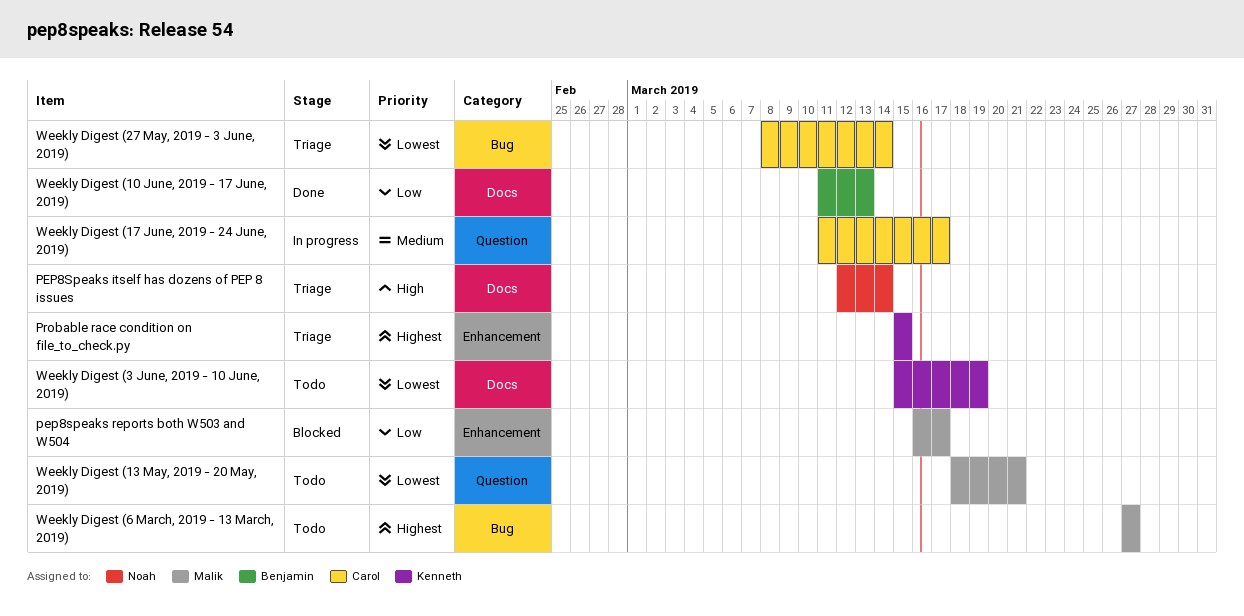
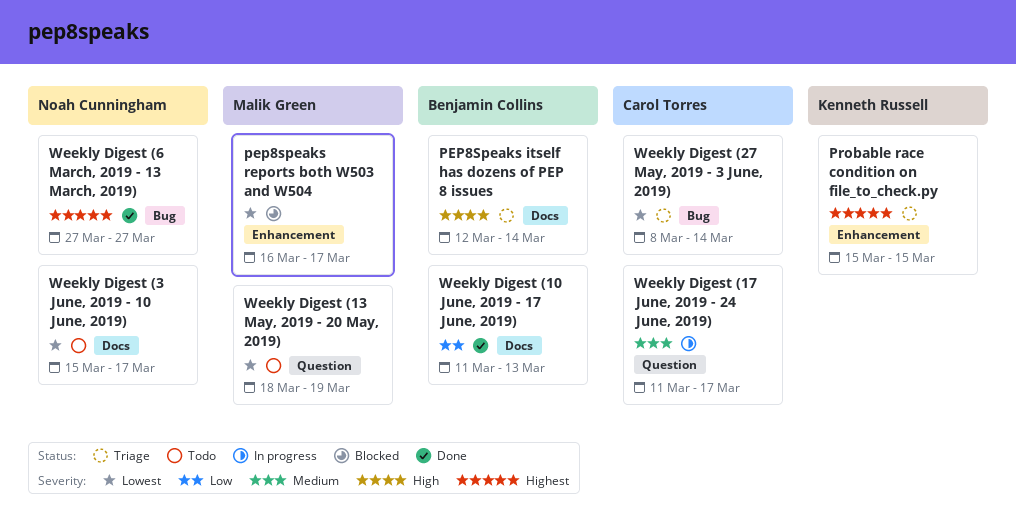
PEP8Speaks itself has dozens of PEP 8 issues, owner: Noah Cunningham -> Benjamin Collins
pep8speaks reports both W503 and W504, priority: Low -> Lowest
Weekly Digest (13 May, 2019 - 20 May, 2019), due: Mar 21 -> Mar 19
Weekly Digest (3 June, 2019 - 10 June, 2019), owner: Kenneth Russell -> Noah Cunningham
Weekly Digest (3 June, 2019 - 10 June, 2019), due: Mar 19 -> Mar 17
Weekly Digest (6 March, 2019 - 13 March, 2019), status: Todo -> Done
Weekly Digest (6 March, 2019 - 13 March, 2019), owner: Malik Green -> Noah Cunningham

